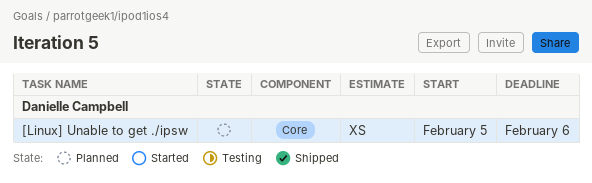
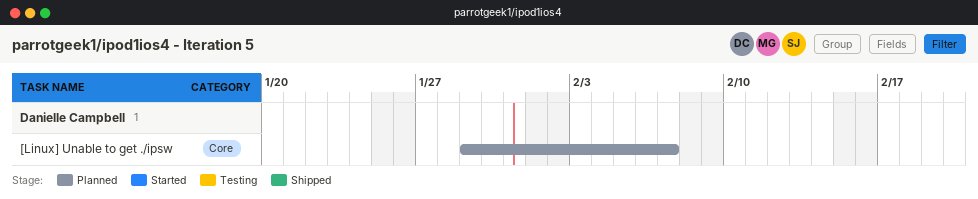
[Linux] Unable to get ./ipsw, start: Feb 5 -> Jan 29
[Linux] Unable to get ./ipsw, due: Feb 6 -> Feb 7

